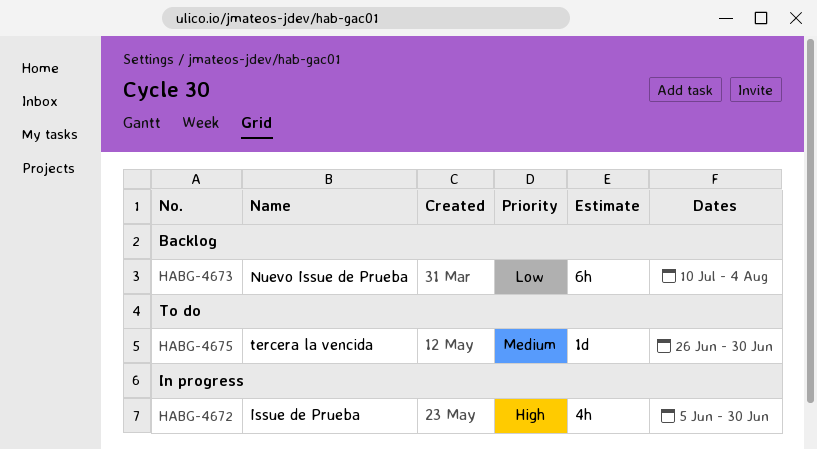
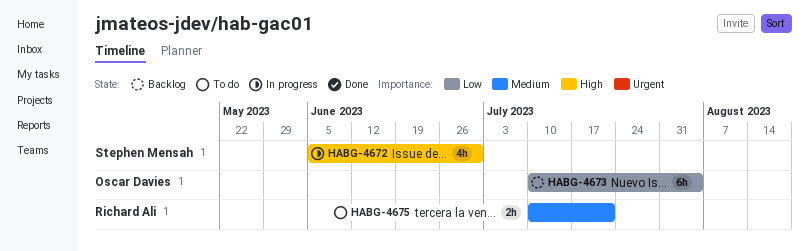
HABG-4675, estimate: 1d -> 2h
HABG-4675, start: Jun 26 -> Jul 10
HABG-4675, due: Jun 30 -> Jul 21

